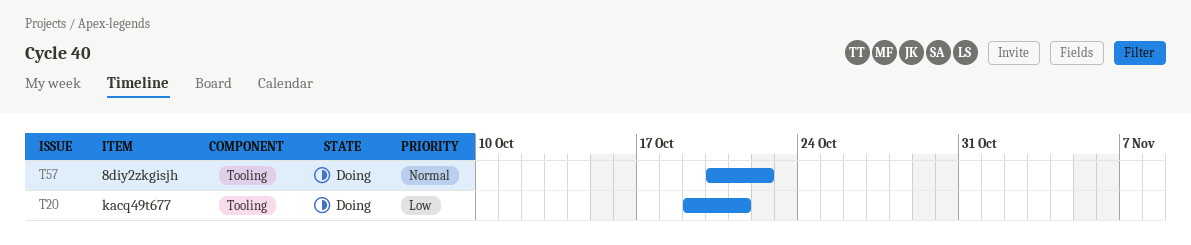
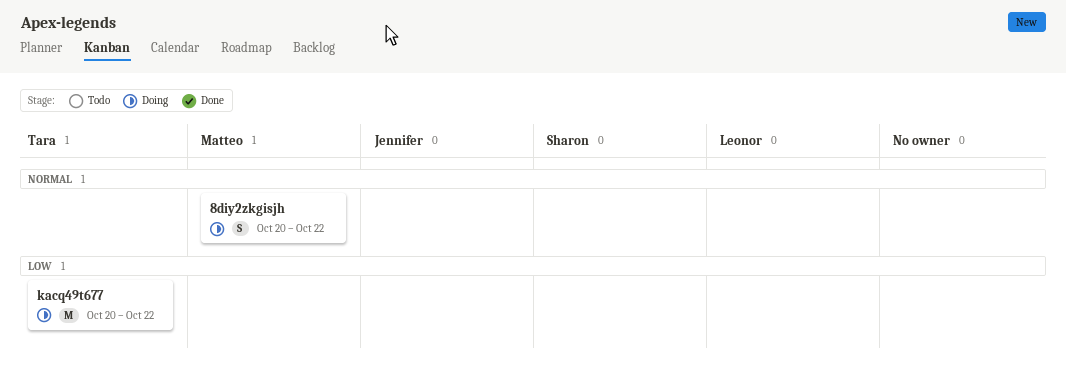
kacq49t677, start: Oct 19 -> Oct 20
kacq49t677, due: Oct 21 -> Oct 22

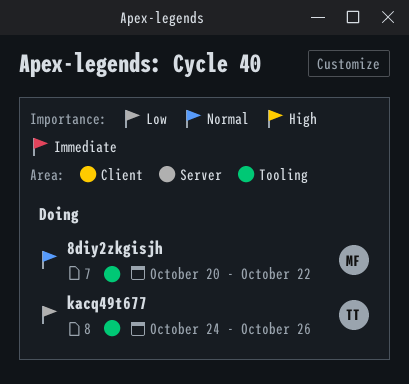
kacq49t677, start: Oct 20 -> Oct 24
kacq49t677, due: Oct 22 -> Oct 26

